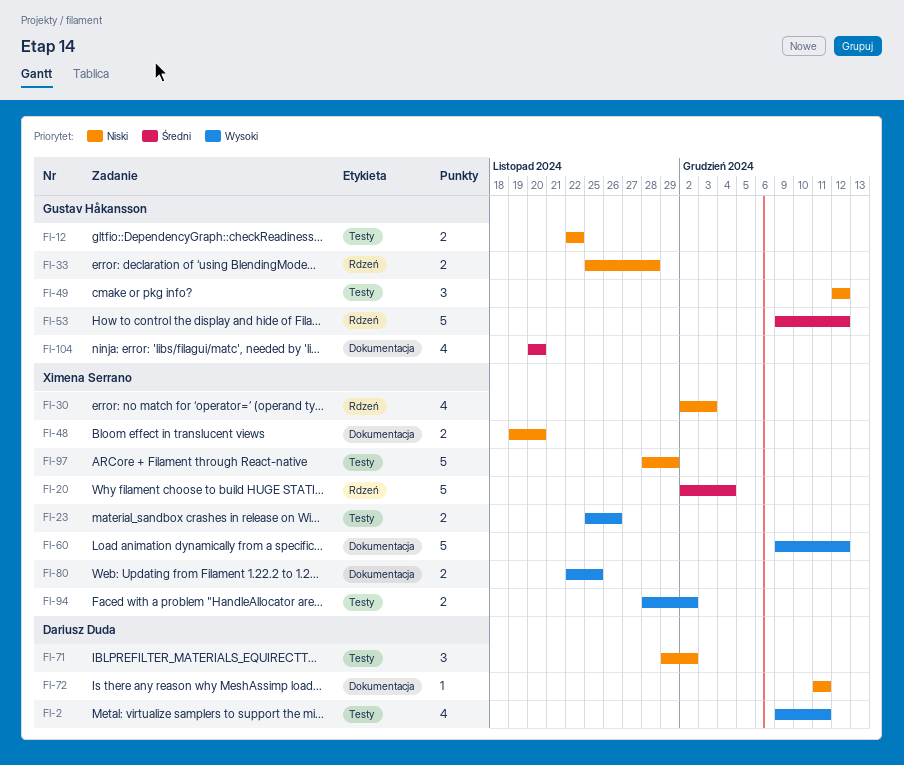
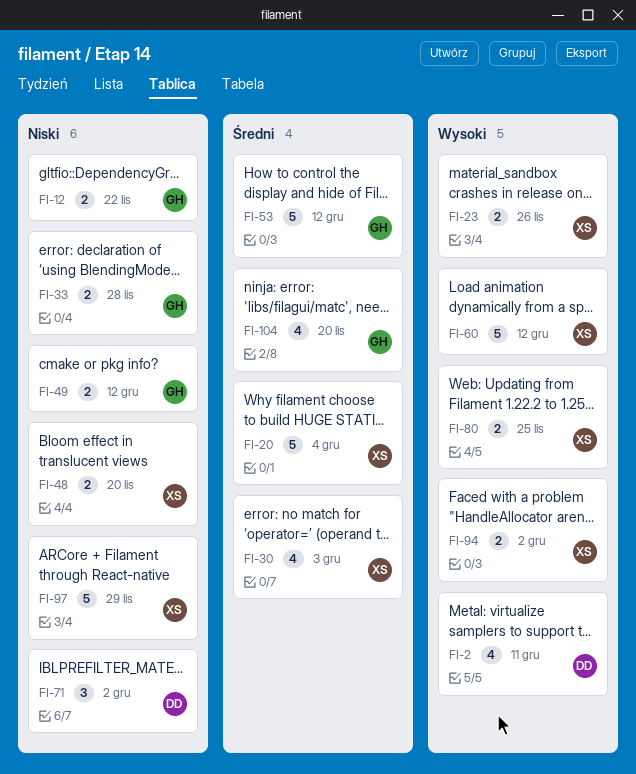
FI-30, priority: Niski -> Średni
FI-49, estimate: 3 -> 2
FI-72: present -> none

